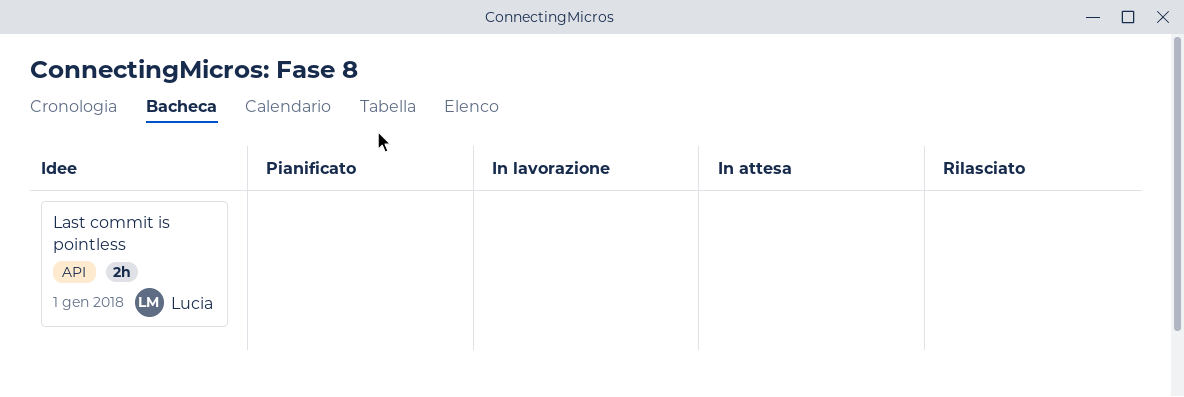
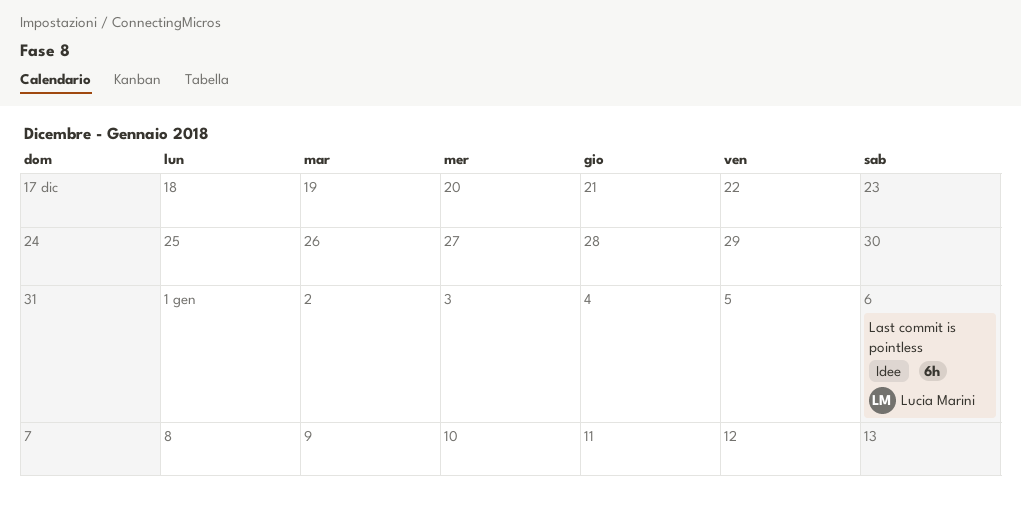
Last commit is pointless, estimate: 2h -> 6h
Last commit is pointless, due: Jan 1 -> Jan 6

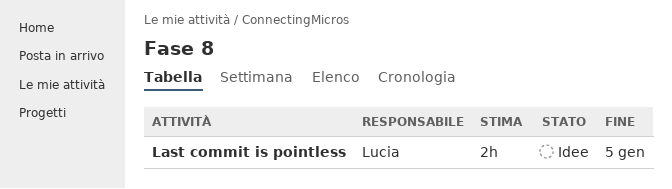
Last commit is pointless, estimate: 6h -> 2h
Last commit is pointless, due: Jan 6 -> Jan 5

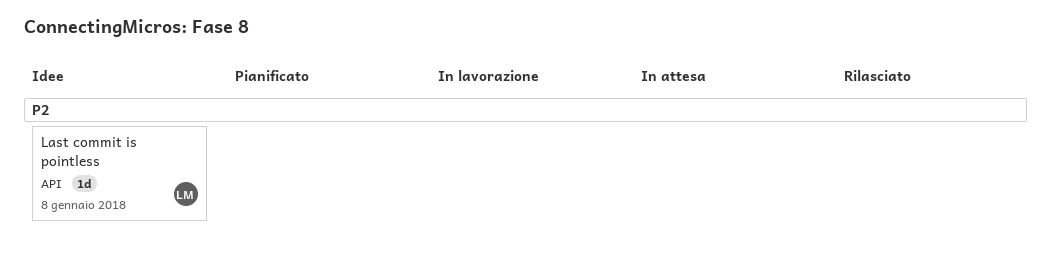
Last commit is pointless, estimate: 2h -> 1d
Last commit is pointless, due: Jan 5 -> Jan 8

